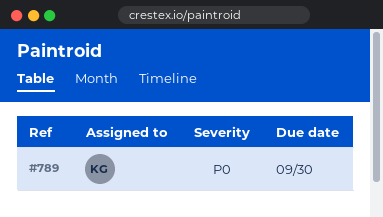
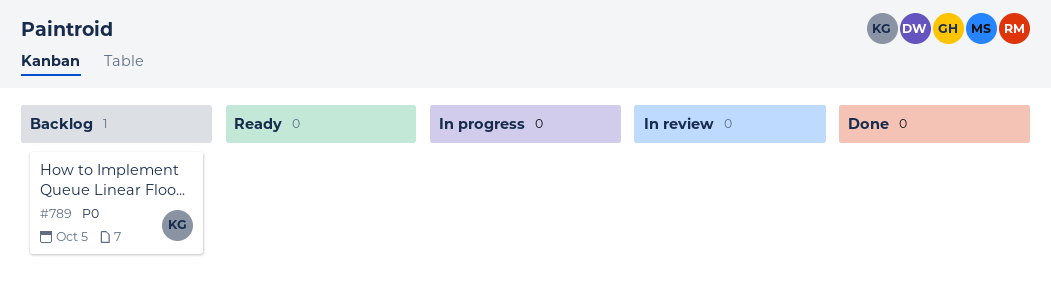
#789, due: Sep 30 -> Oct 5

